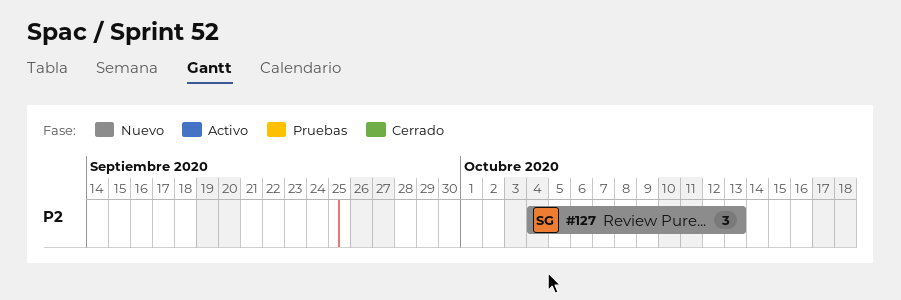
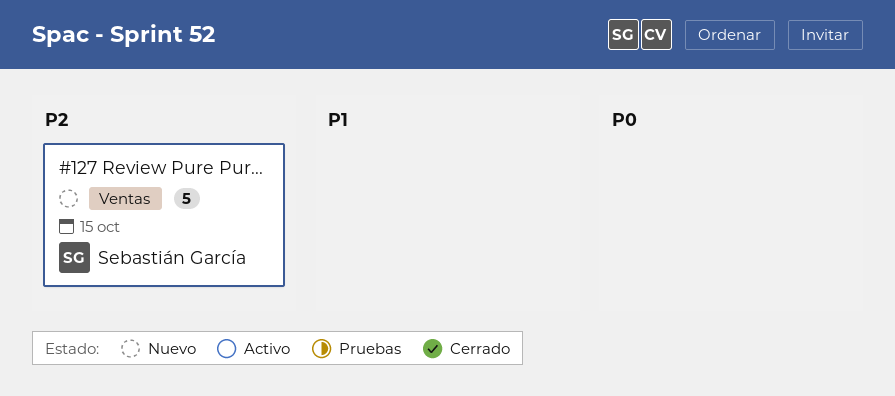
#127, estimate: 3 -> 5
#127, due: Oct 13 -> Oct 15

